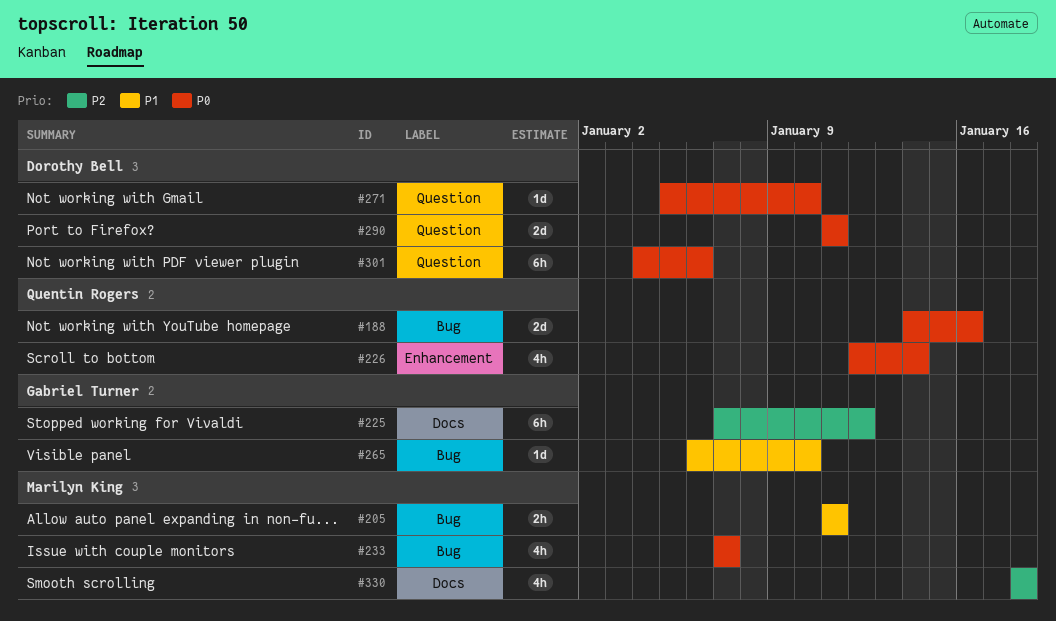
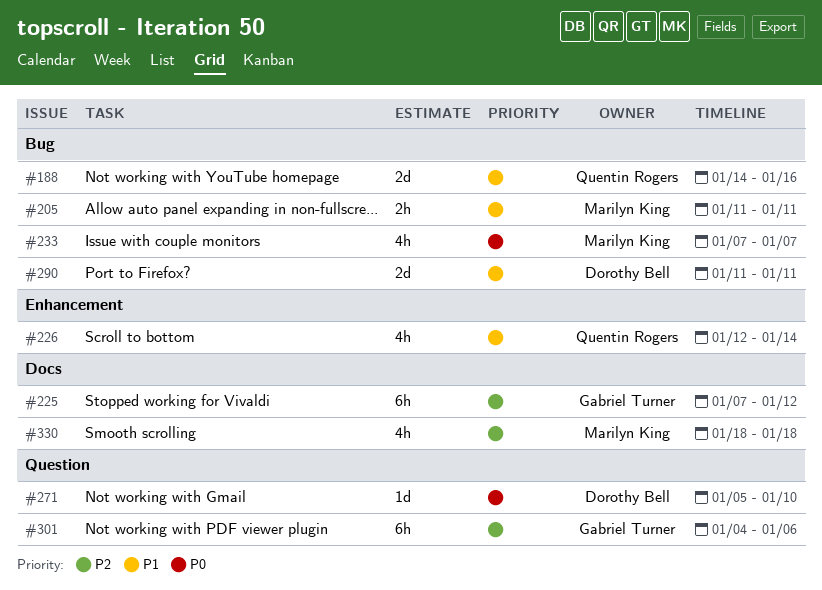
#188, priority: P0 -> P1
#226, priority: P0 -> P1
#265: present -> none
#290, priority: P0 -> P1
#290, label: Question -> Bug
#301, owner: Dorothy Bell -> Gabriel Turner
#301, priority: P0 -> P2

